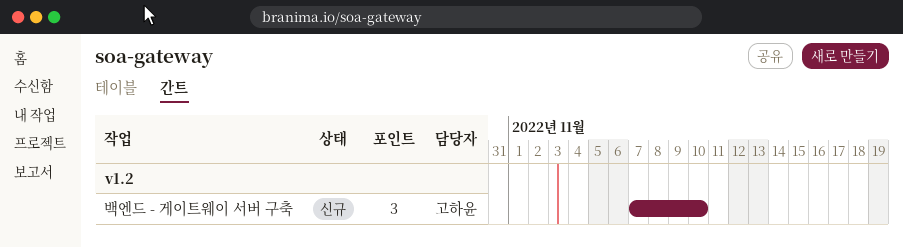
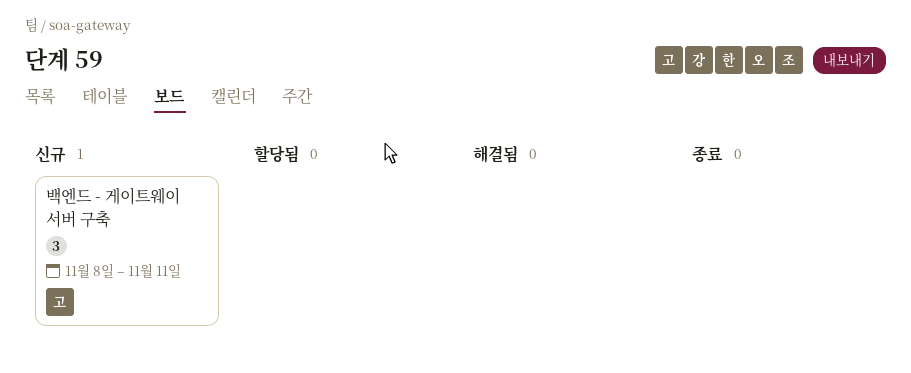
백엔드 - 게이트웨이 서버 구축, start: Nov 7 -> Nov 8
백엔드 - 게이트웨이 서버 구축, due: Nov 10 -> Nov 11

